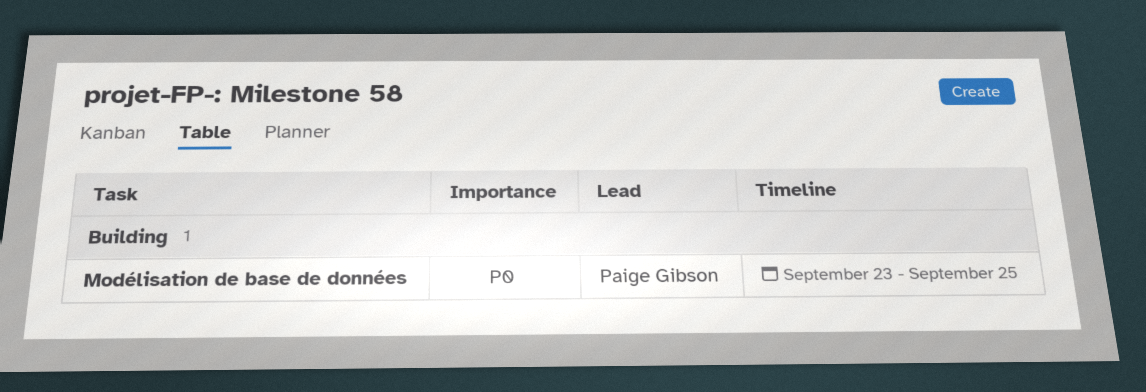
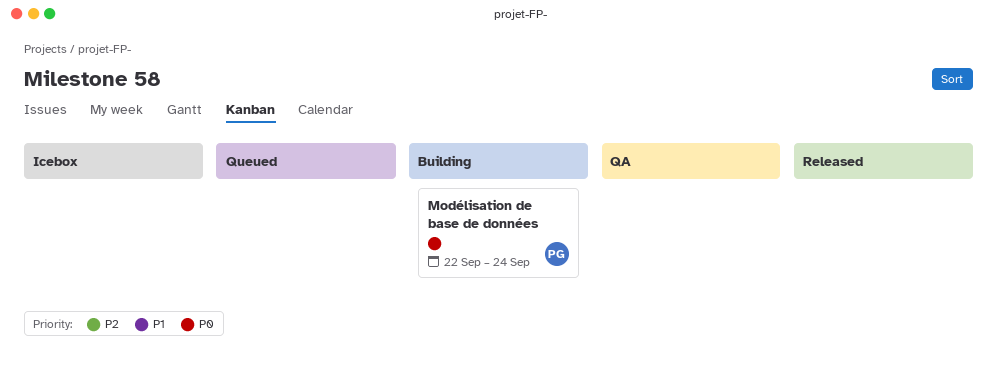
Modélisation de base de données, start: Sep 23 -> Sep 22
Modélisation de base de données, due: Sep 25 -> Sep 24

